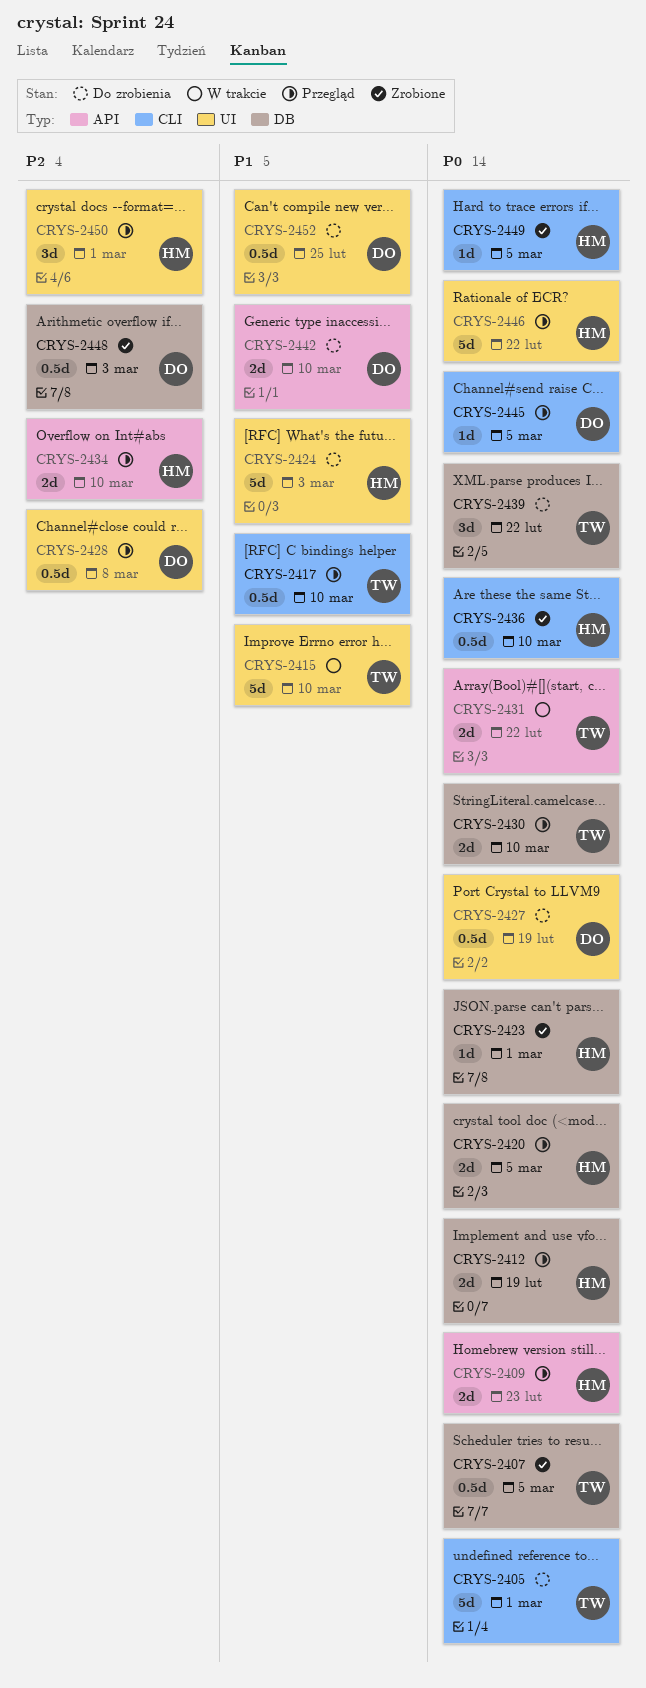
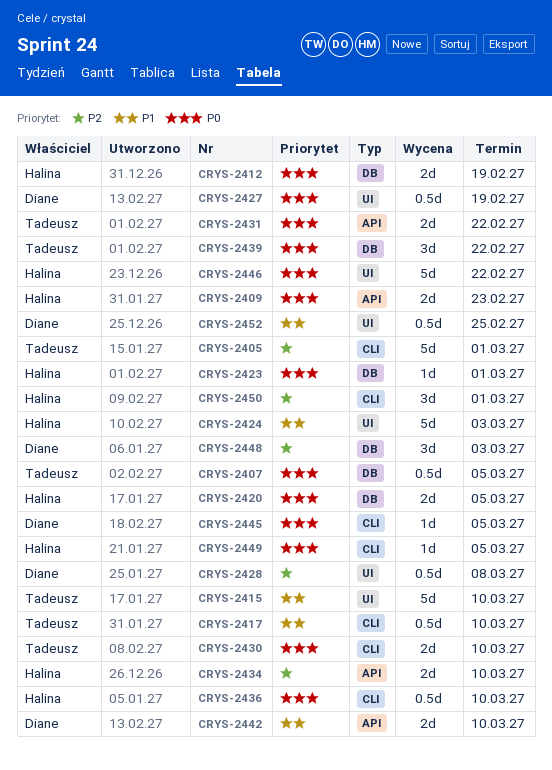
CRYS-2405, priority: P0 -> P2
CRYS-2430, label: DB -> CLI
CRYS-2448, estimate: 0.5d -> 3d
CRYS-2450, label: UI -> CLI

